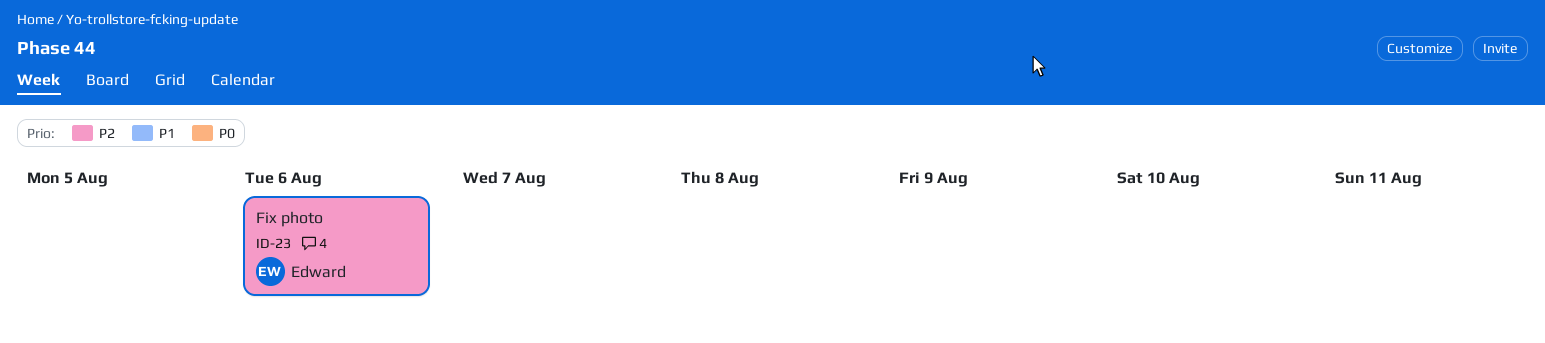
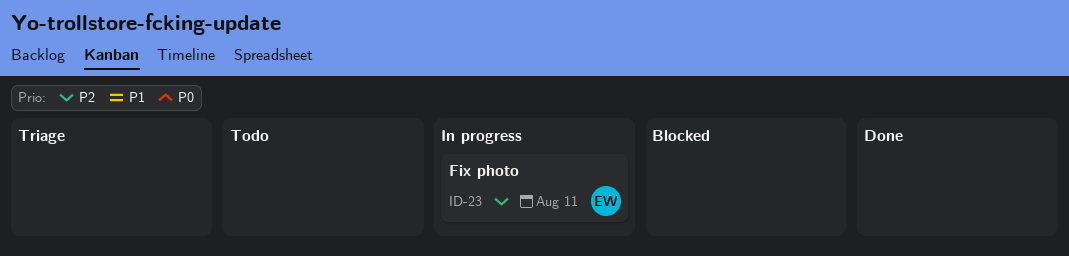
ID-23, due: Aug 6 -> Aug 11

